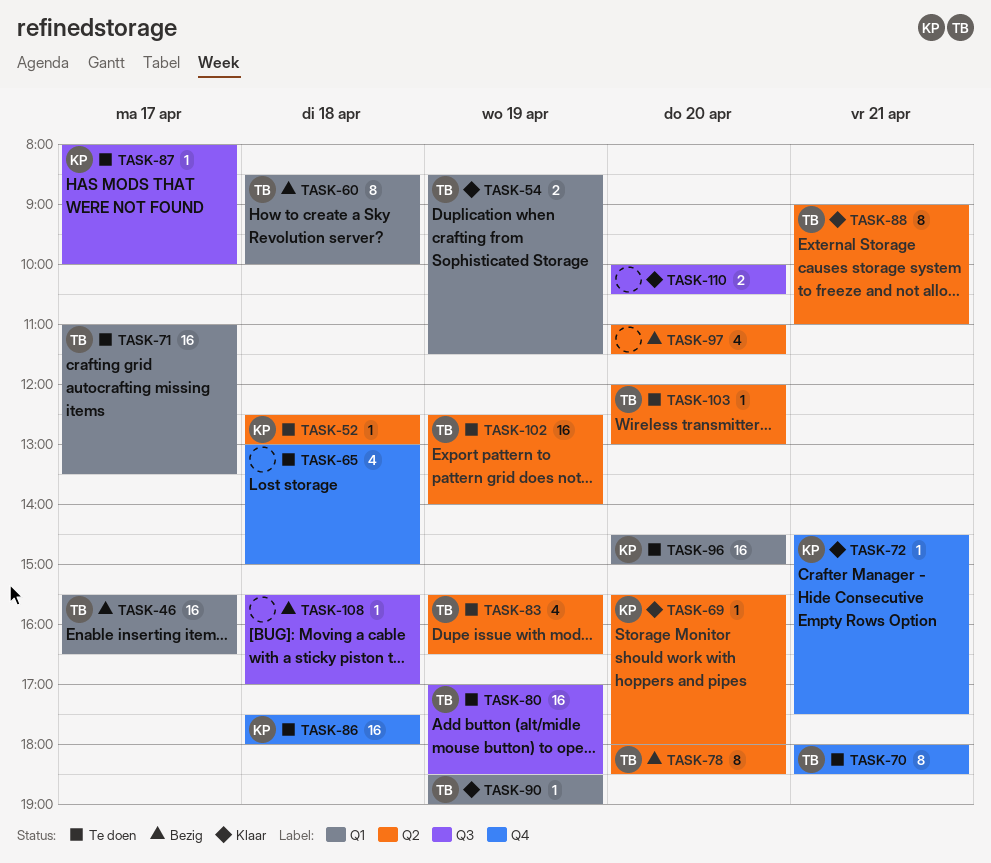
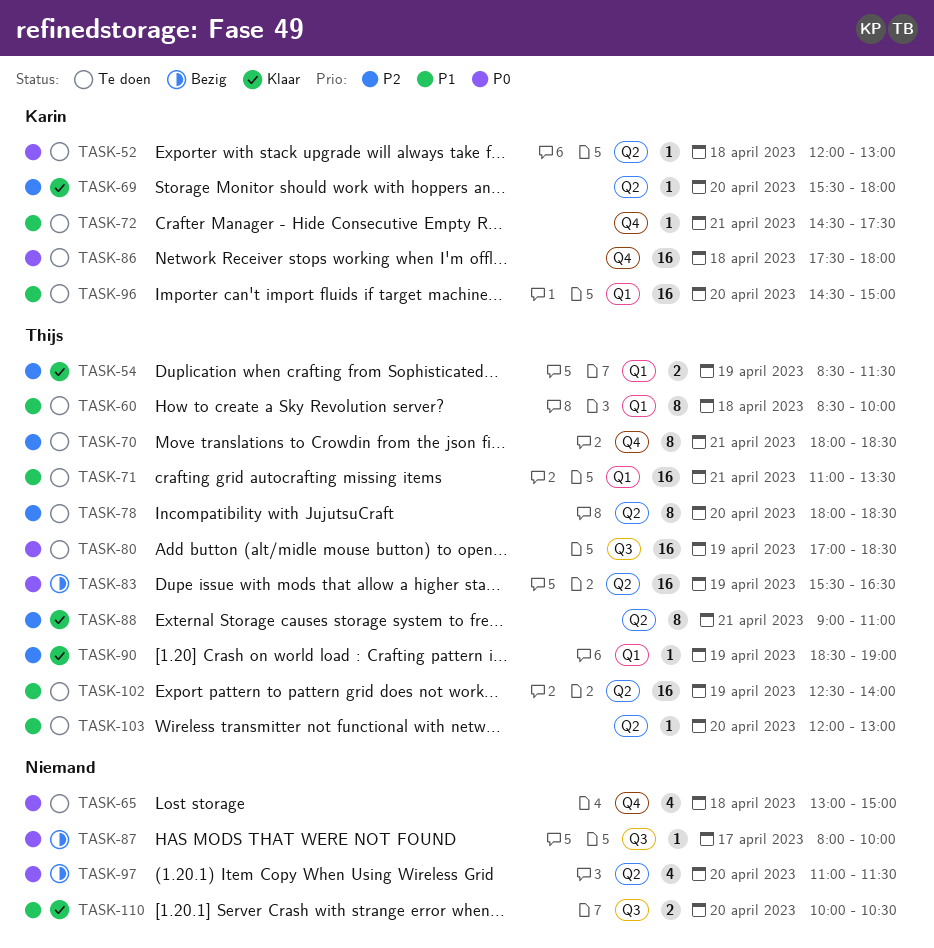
TASK-46: present -> none
TASK-52, begins: 12:30 -> 12:00
TASK-60, status: Bezig -> Te doen
TASK-71, day: Apr 17 -> Apr 21
TASK-72, status: Klaar -> Te doen
TASK-78, status: Bezig -> Te doen
TASK-83, status: Te doen -> Bezig
TASK-83, estimate: 4 -> 16
TASK-87, status: Te doen -> Bezig
TASK-87, owner: Karin -> none
TASK-108: present -> none

